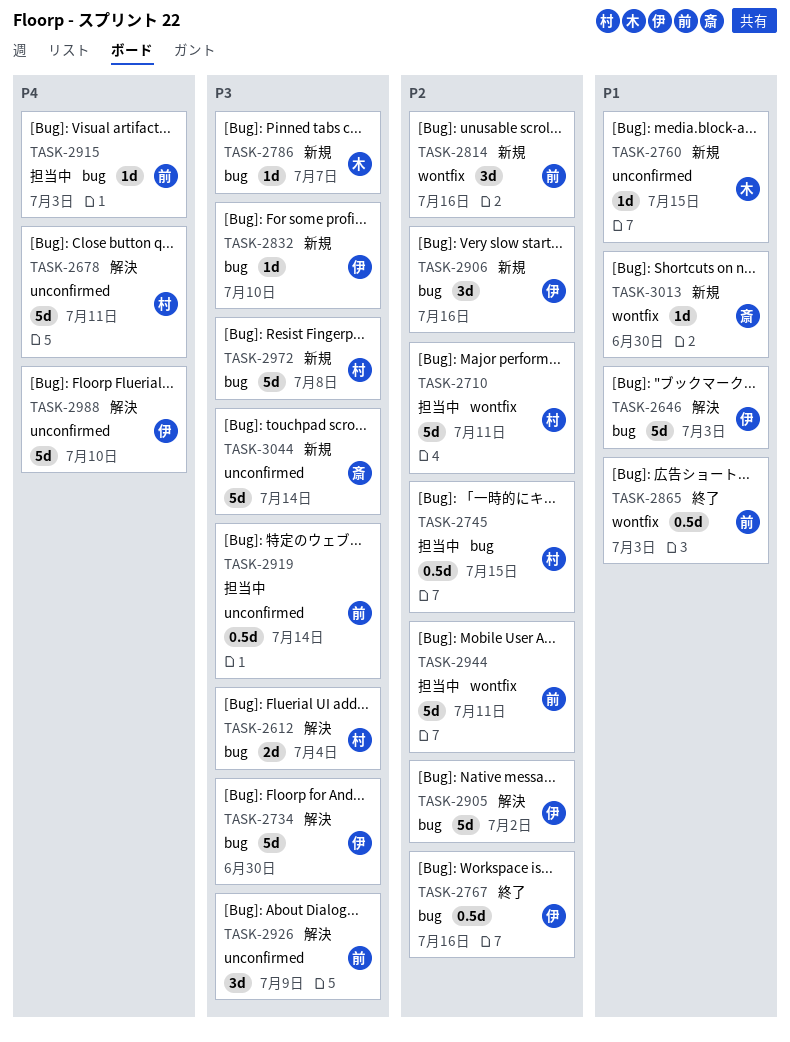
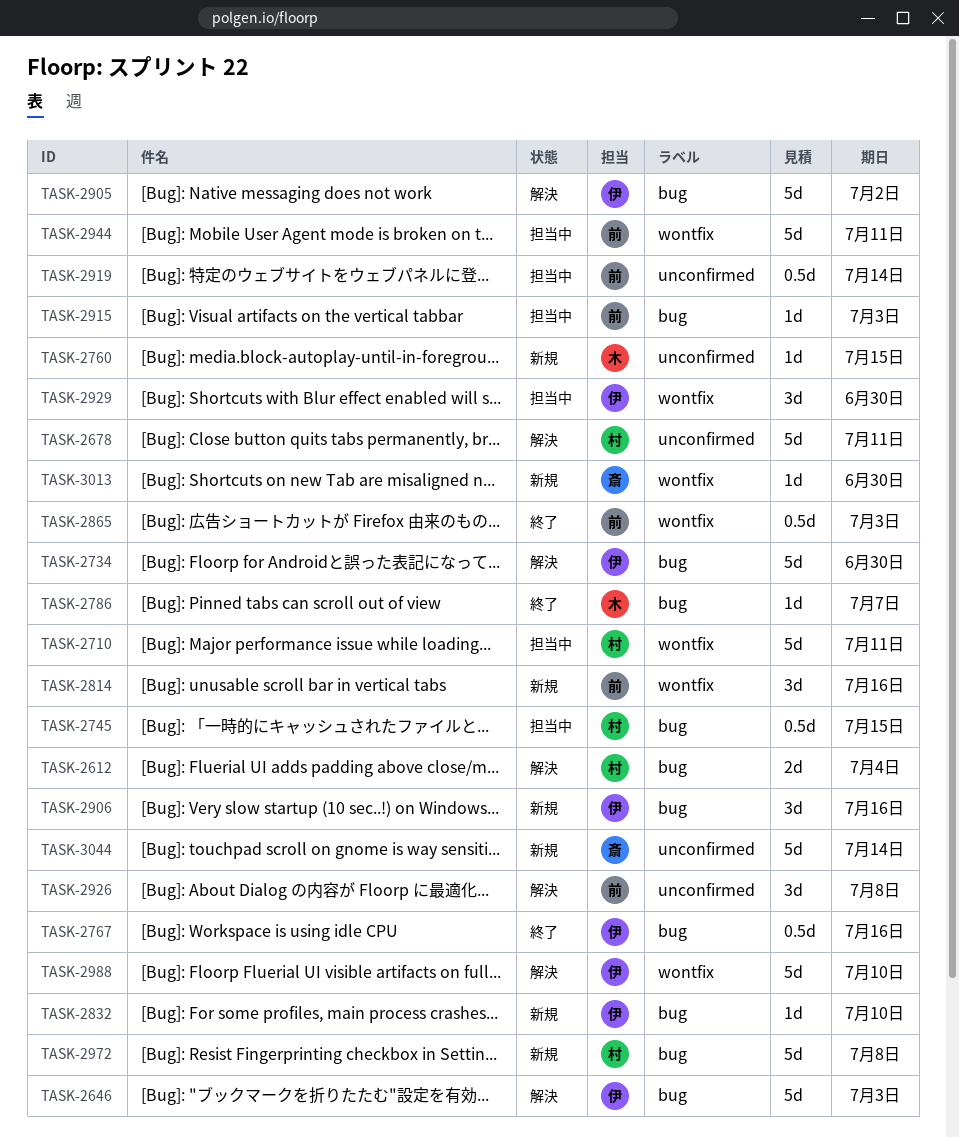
TASK-2786, status: 新規 -> 終了
TASK-2926, due: Jul 9 -> Jul 8
TASK-2929: none -> present
TASK-2988, label: unconfirmed -> wontfix

